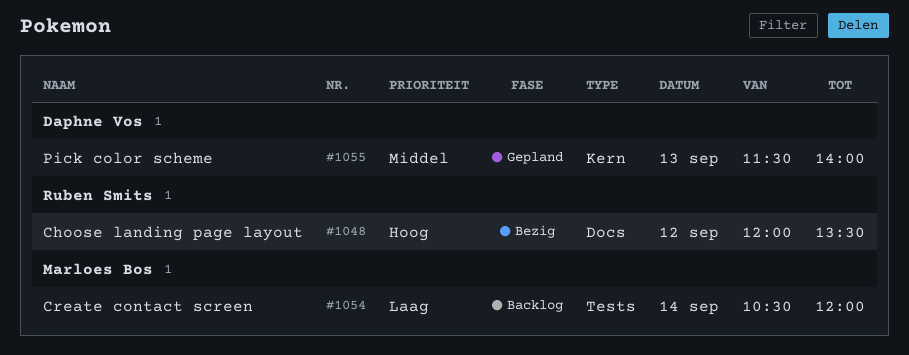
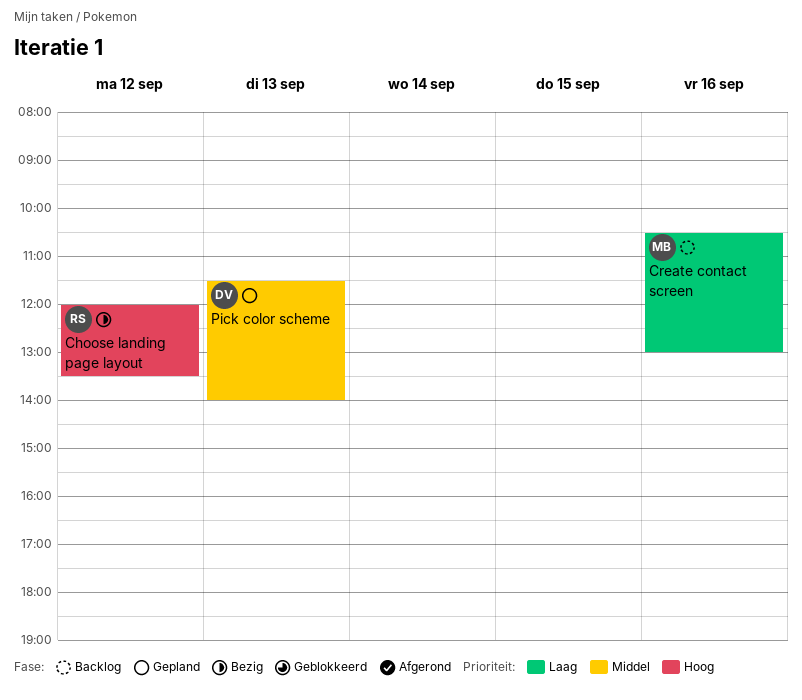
Create contact screen, day: Sep 14 -> Sep 16
Create contact screen, ends: 12:00 -> 13:00

